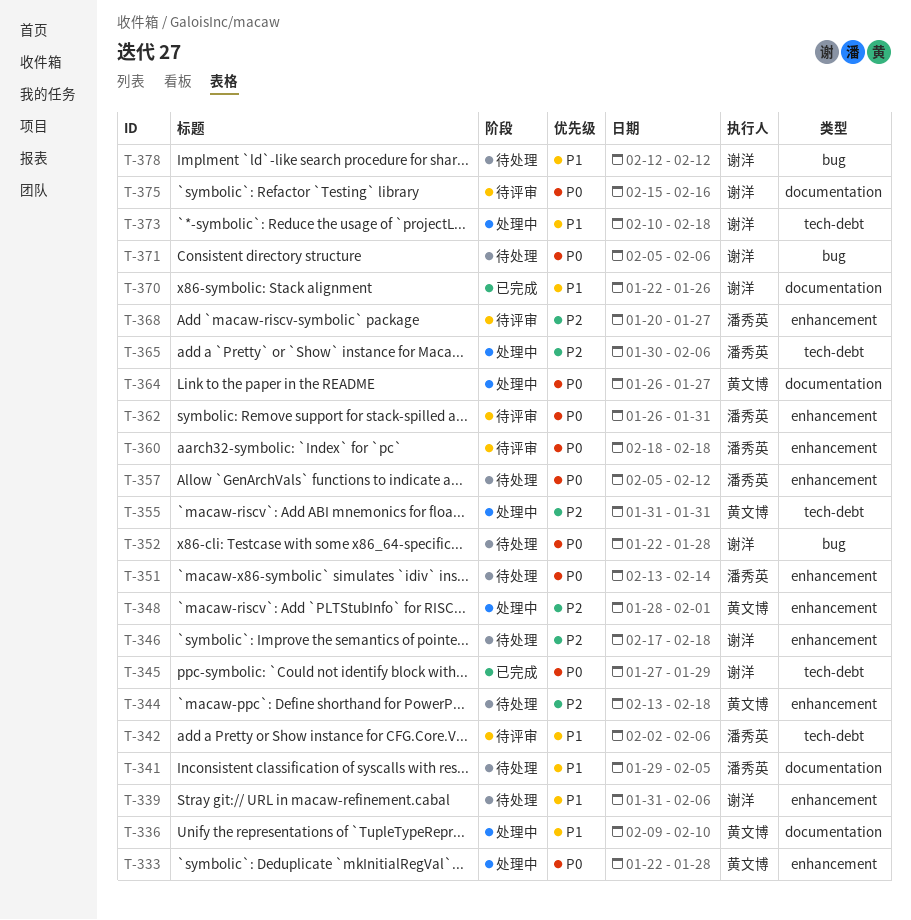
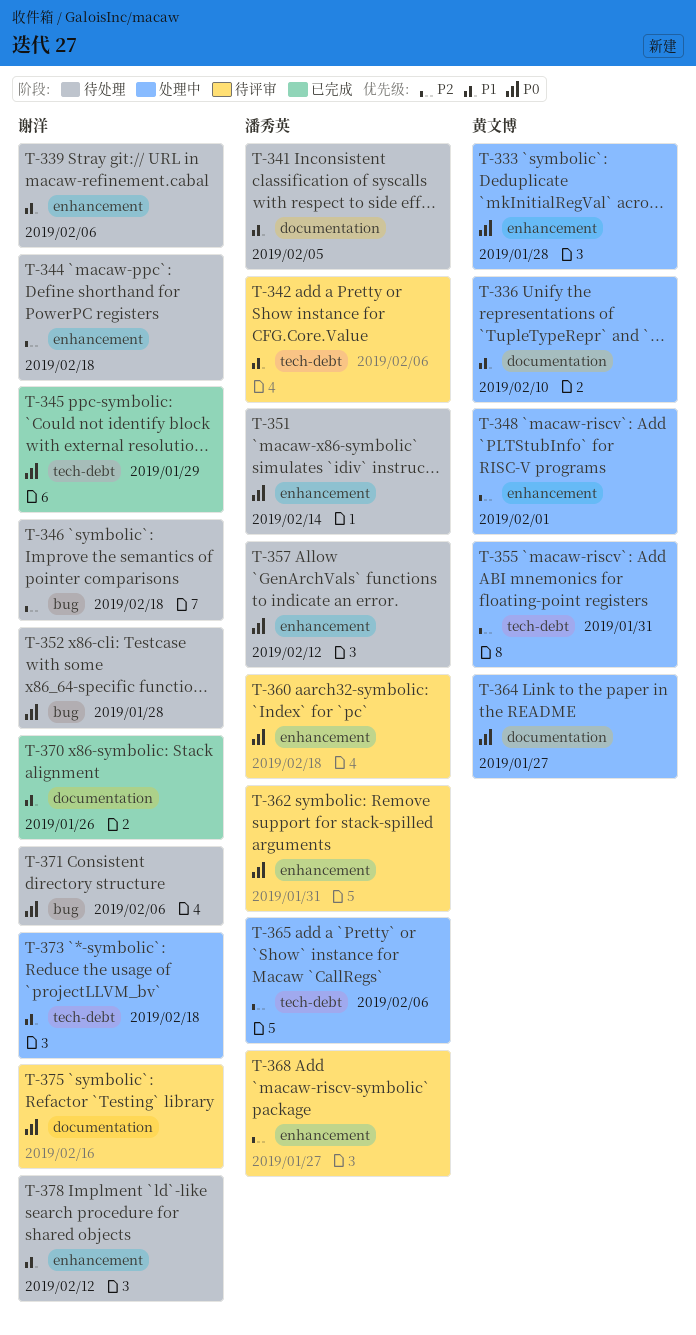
T-344, owner: 黄文博 -> 谢洋
T-346, label: enhancement -> bug
T-378, label: bug -> enhancement

